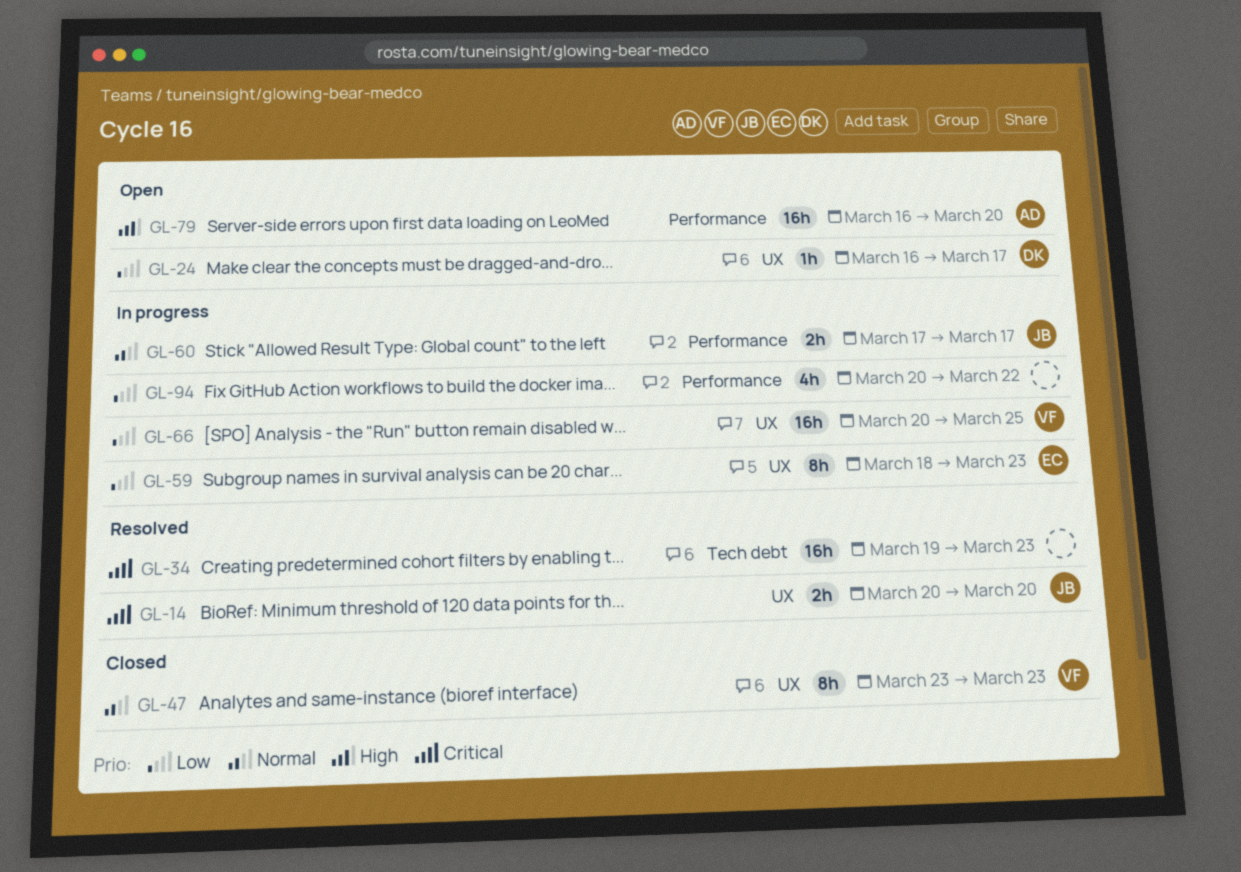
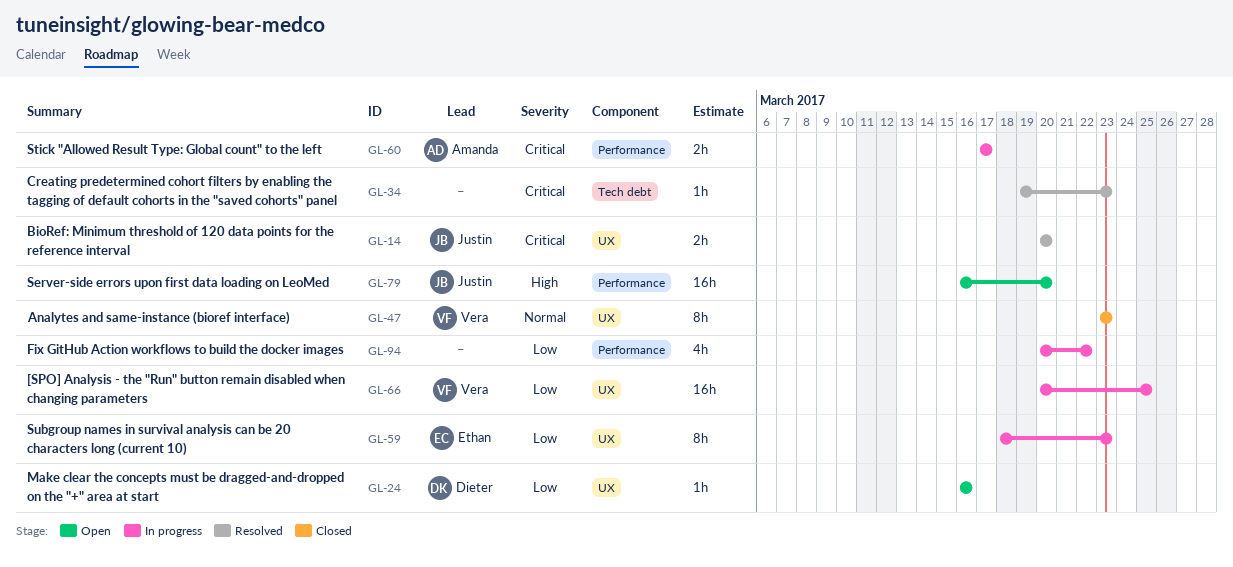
GL-24, due: Mar 17 -> Mar 16
GL-34, estimate: 16h -> 1h
GL-60, owner: Justin -> Amanda
GL-60, priority: Normal -> Critical
GL-79, owner: Amanda -> Justin

